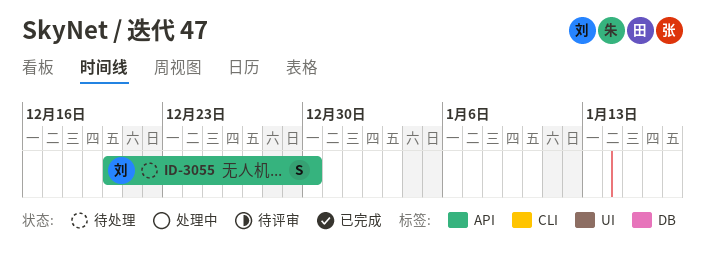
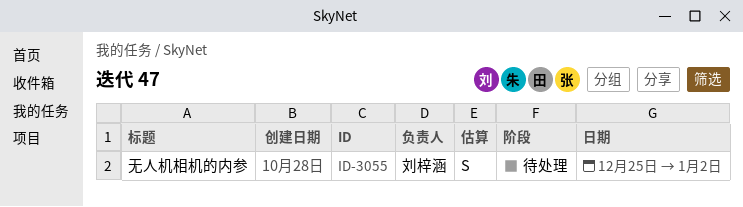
ID-3055, start: Dec 20 -> Dec 25
ID-3055, due: Dec 30 -> Jan 2

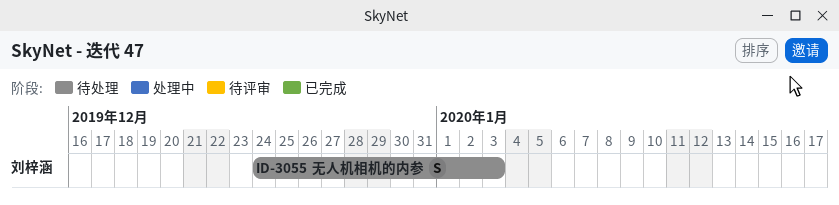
ID-3055, start: Dec 25 -> Dec 24
ID-3055, due: Jan 2 -> Jan 3

